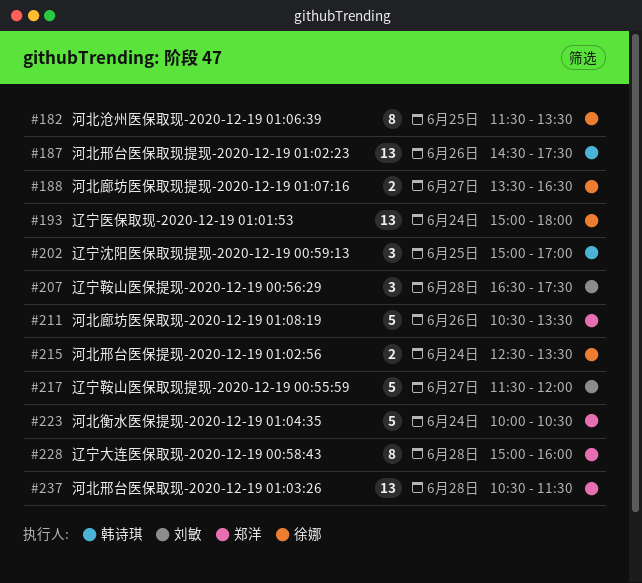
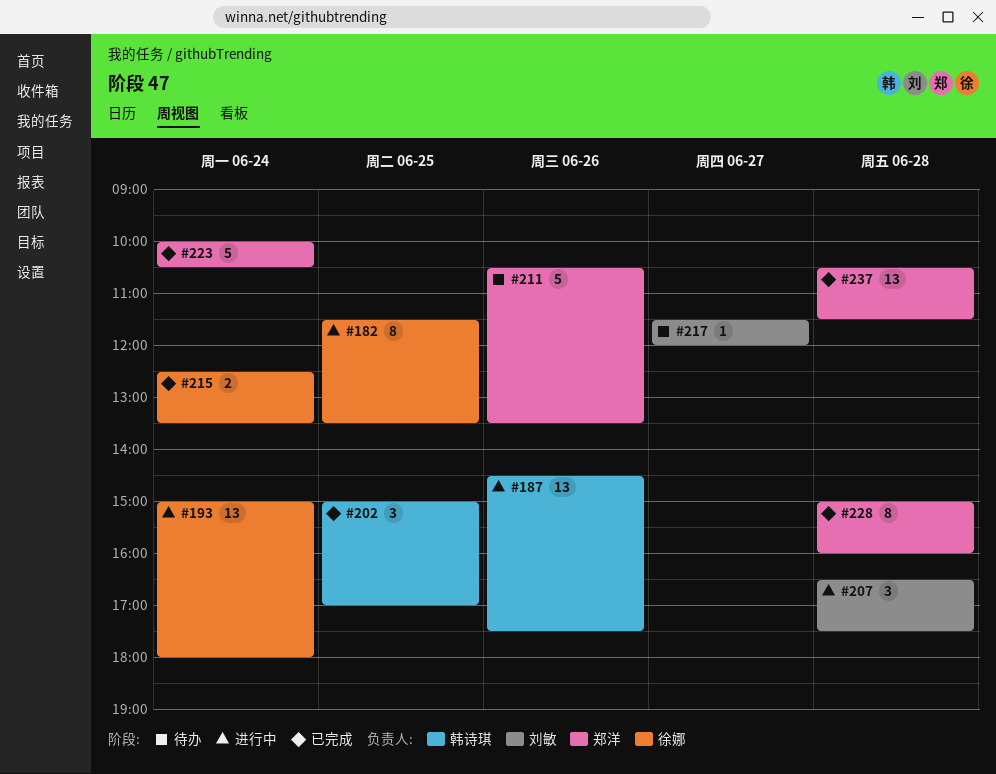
#188: present -> none
#217, estimate: 5 -> 1

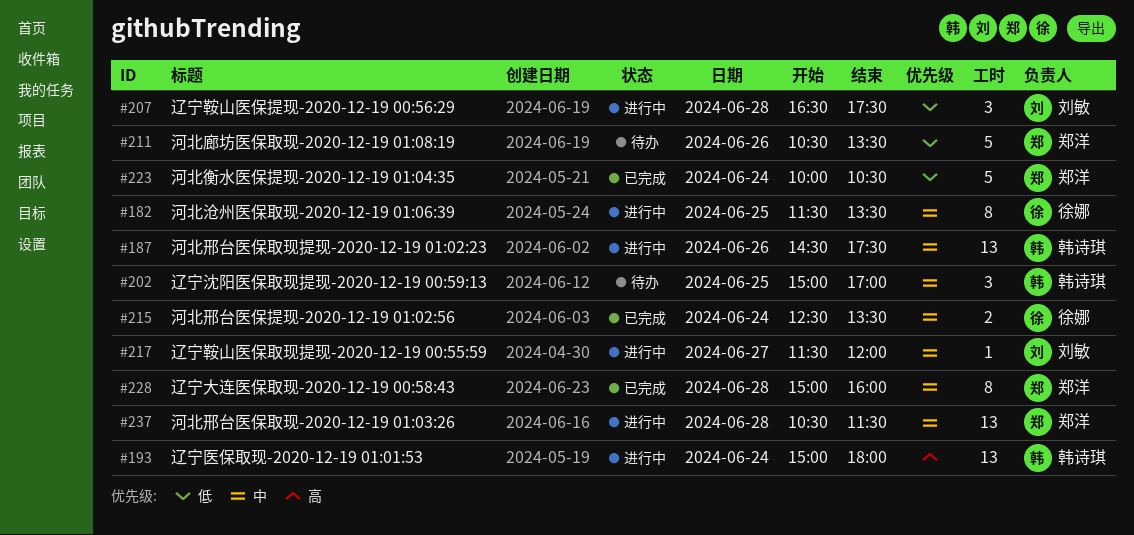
#193, owner: 徐娜 -> 韩诗琪
#202, status: 已完成 -> 待办
#217, status: 待办 -> 进行中
#237, status: 已完成 -> 进行中

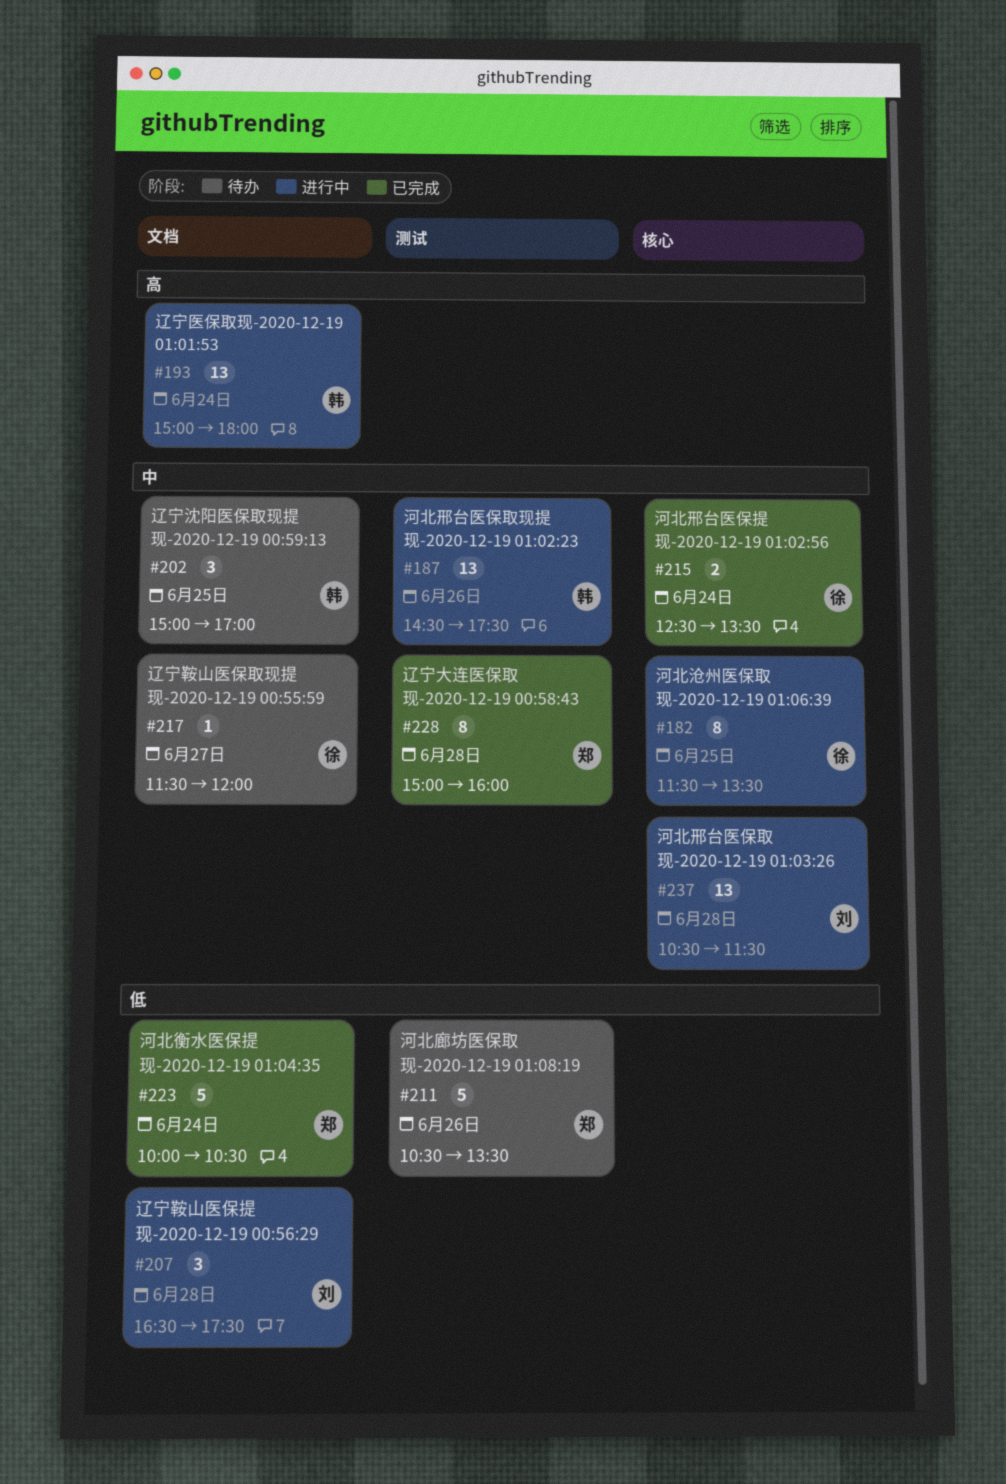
#217, status: 进行中 -> 待办
#217, owner: 刘敏 -> 徐娜
#237, owner: 郑洋 -> 刘敏

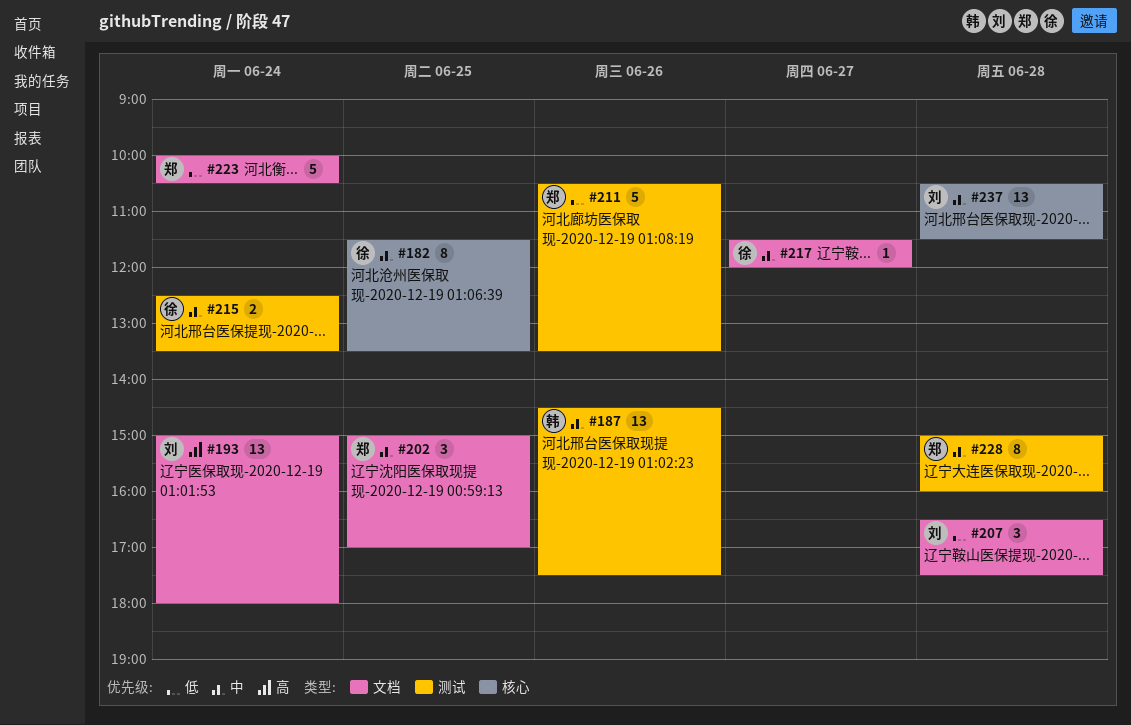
#193, owner: 韩 -> 刘
#202, owner: 韩 -> 郑
#215, label: 核心 -> 测试

